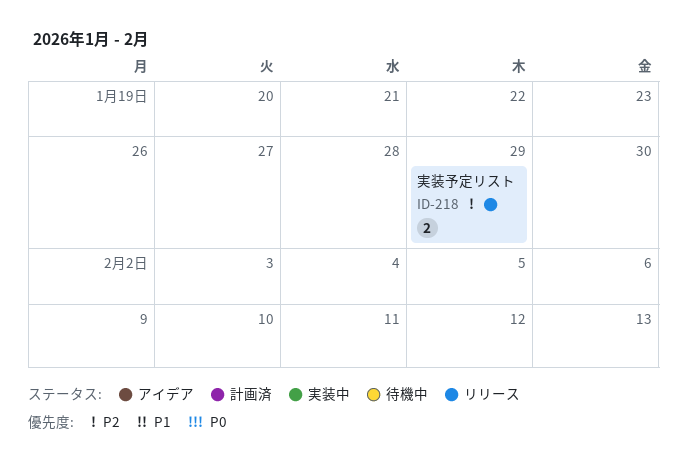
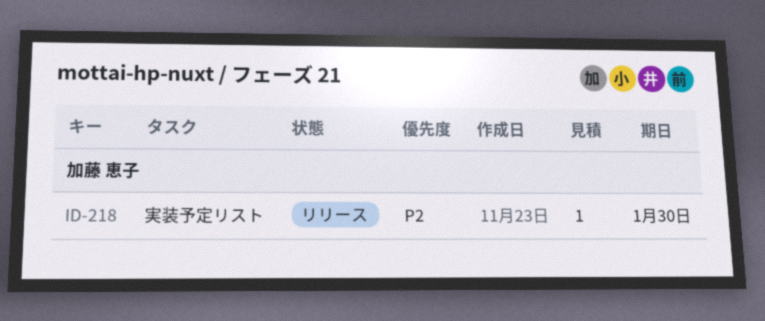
ID-218, estimate: 2 -> 1
ID-218, due: Jan 29 -> Jan 30

